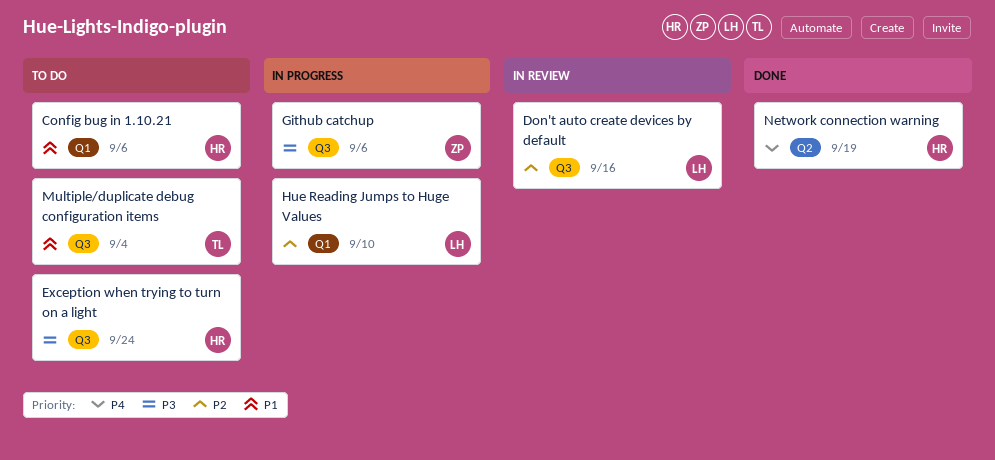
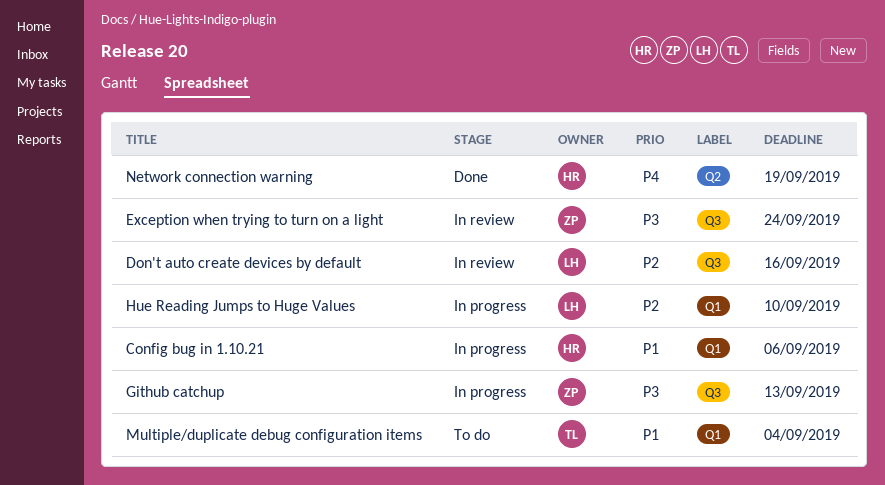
Config bug in 1.10.21, status: To do -> In progress
Exception when trying to turn on a light, status: To do -> In review
Exception when trying to turn on a light, owner: HR -> ZP
Github catchup, due: Sep 6 -> Sep 13
Multiple/duplicate debug configuration items, label: Q3 -> Q1

